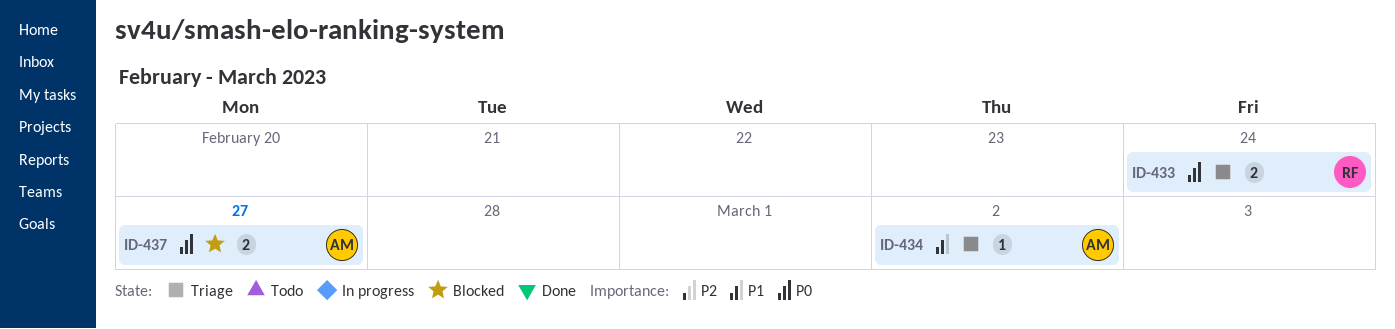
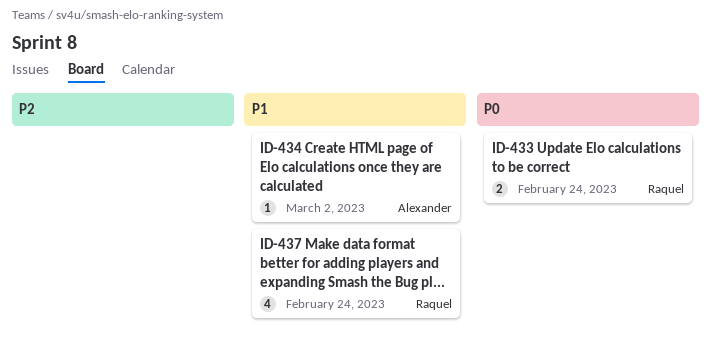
ID-437, owner: Alexander -> Raquel
ID-437, priority: P0 -> P1
ID-437, estimate: 2 -> 4
ID-437, due: Feb 27 -> Feb 24

